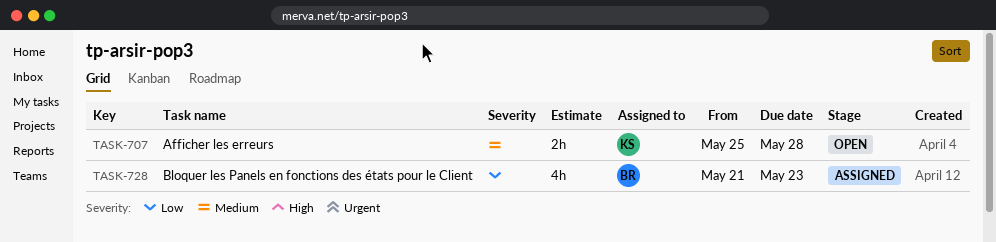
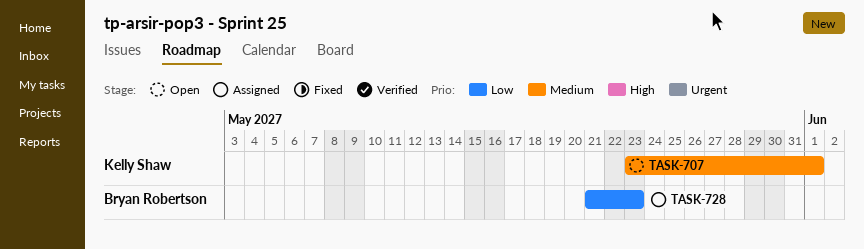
TASK-707, start: May 25 -> May 23
TASK-707, due: May 28 -> Jun 1

